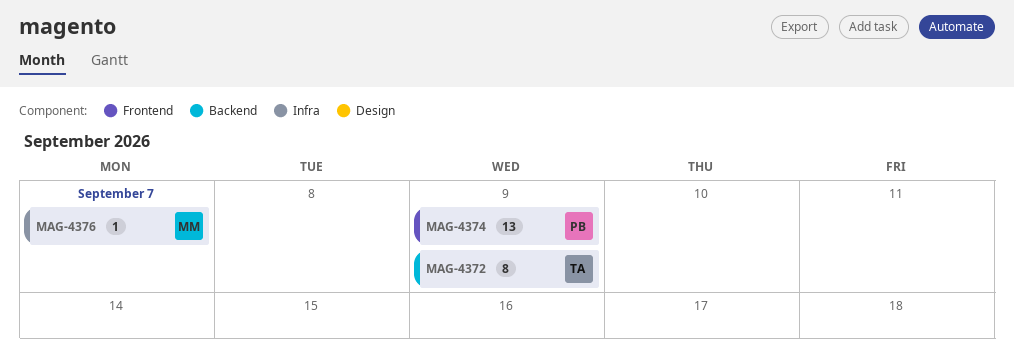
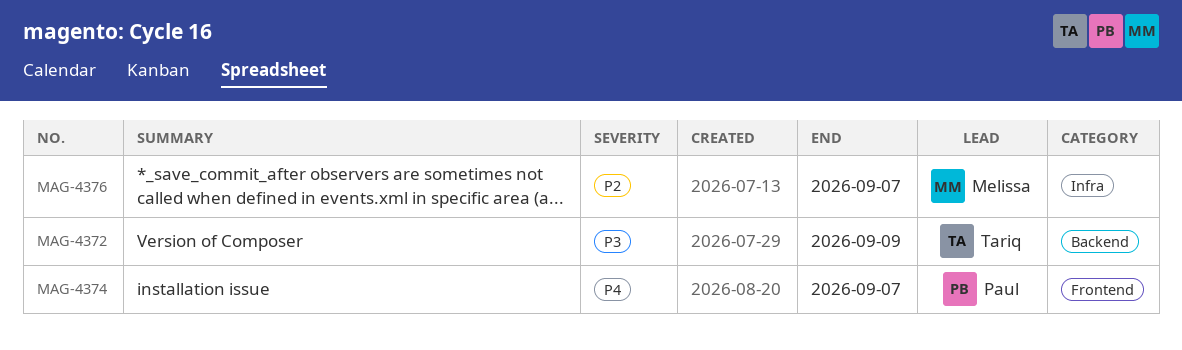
MAG-4374, due: Sep 9 -> Sep 7

